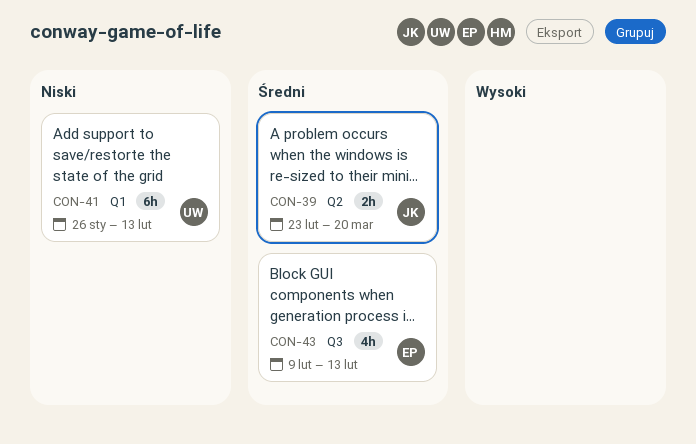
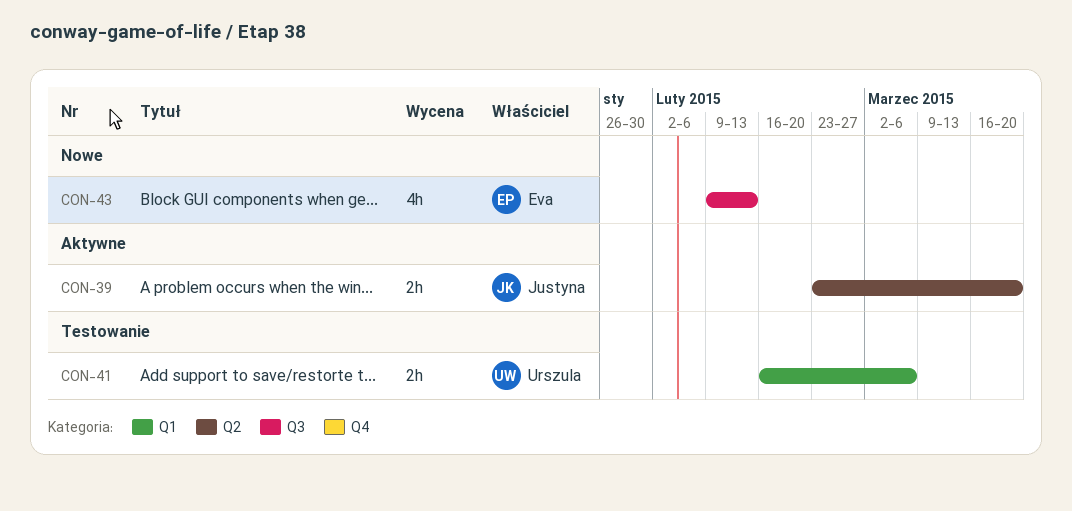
CON-41, estimate: 6h -> 2h
CON-41, start: Jan 26 -> Feb 16
CON-41, due: Feb 13 -> Mar 6

